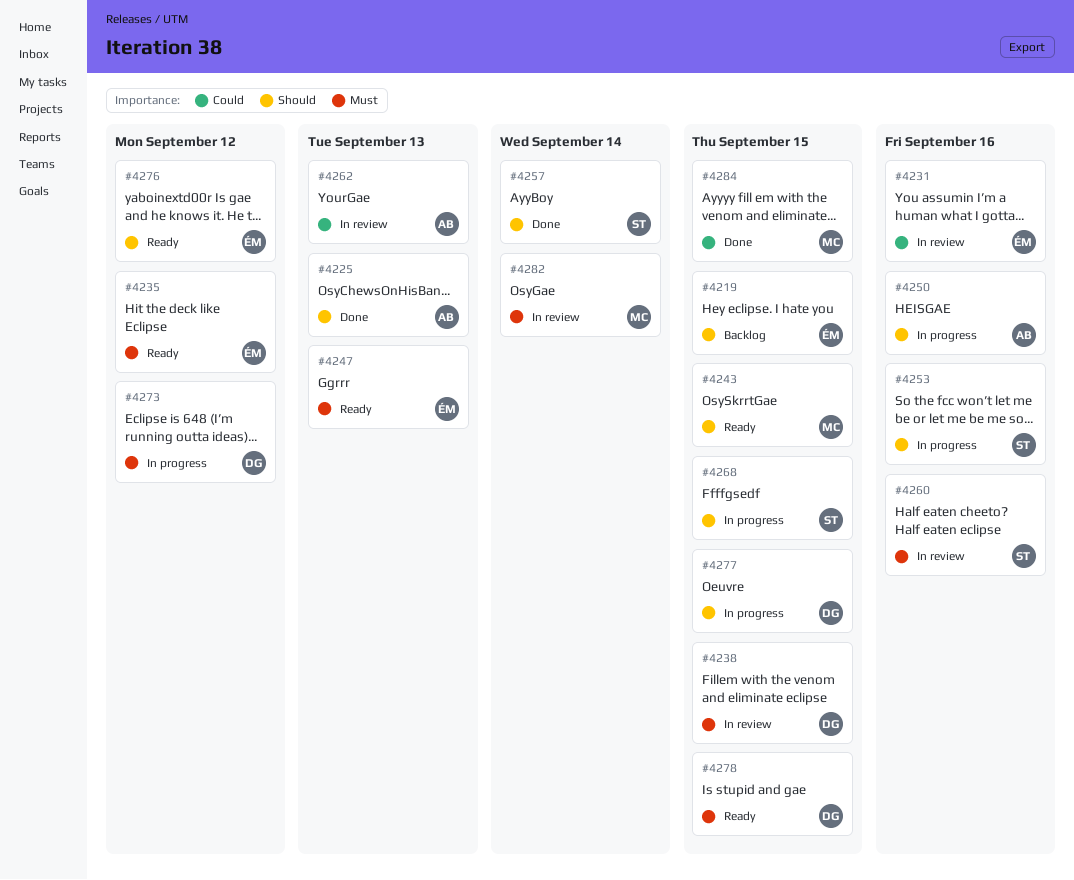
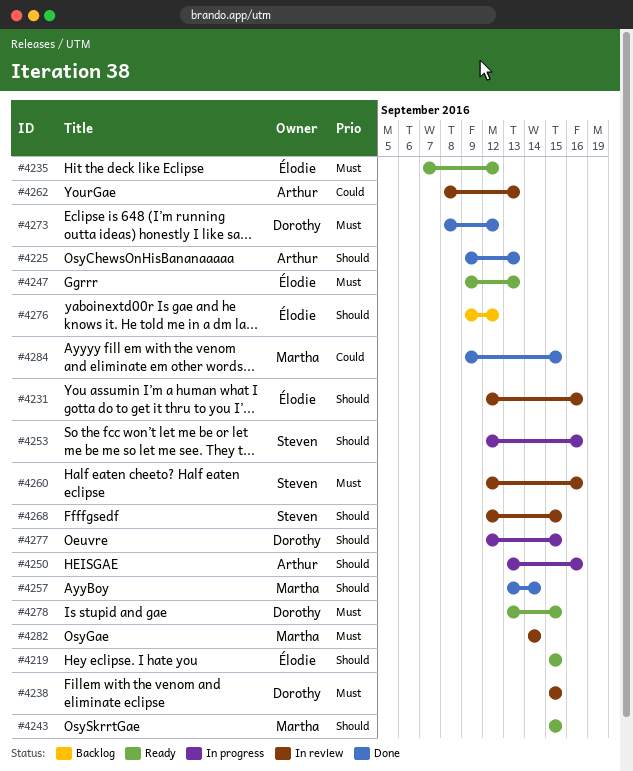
#4219, status: Backlog -> Ready
#4231, priority: Could -> Should
#4257, owner: Steven -> Martha
#4268, status: In progress -> In review
#4273, status: In progress -> Done
#4276, status: Ready -> Backlog

